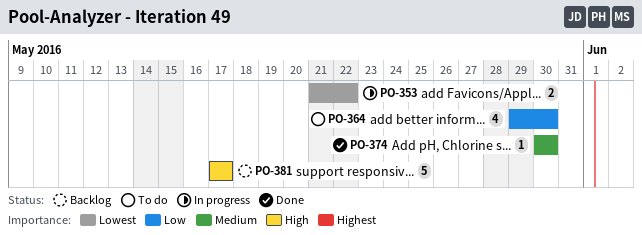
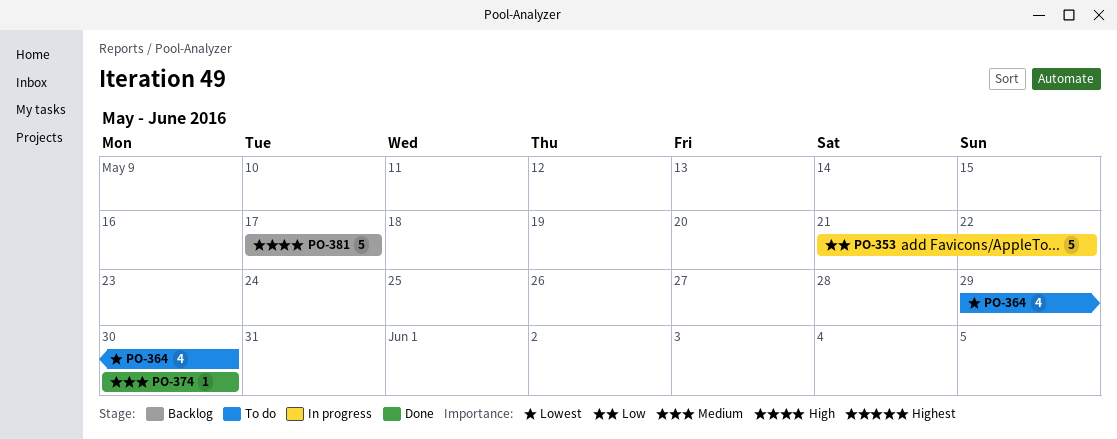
PO-353, priority: Lowest -> Low
PO-353, estimate: 2 -> 5
PO-364, priority: Low -> Lowest

